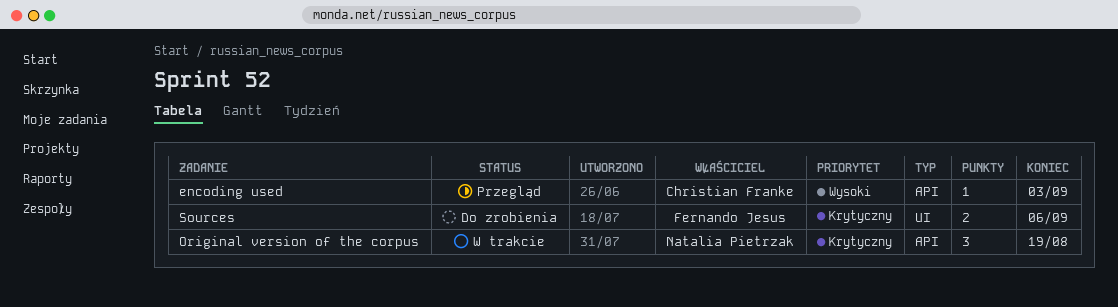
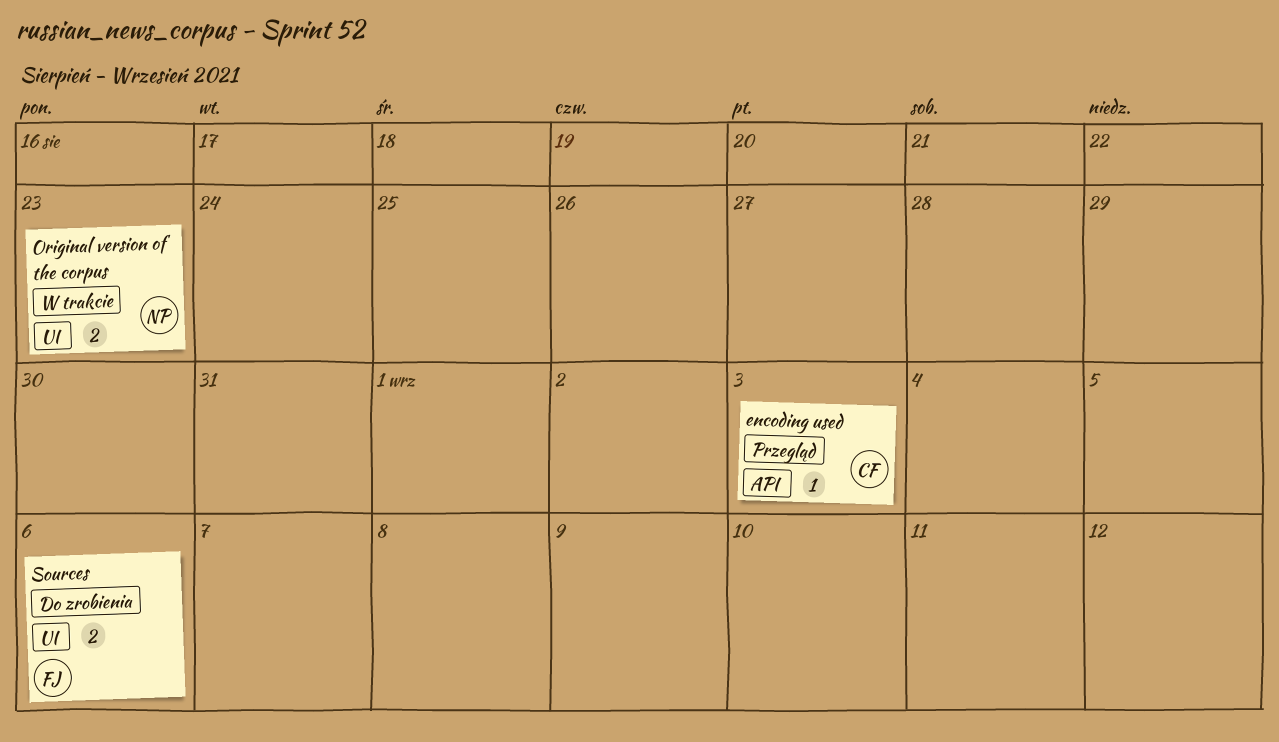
Original version of the corpus, label: API -> UI
Original version of the corpus, estimate: 3 -> 2
Original version of the corpus, due: Aug 19 -> Aug 23

